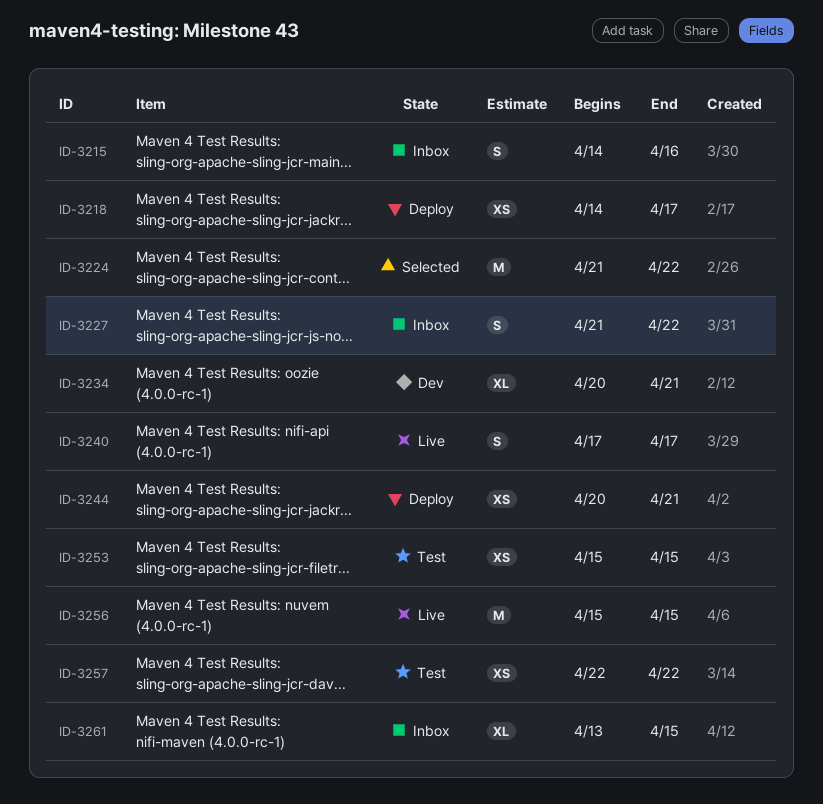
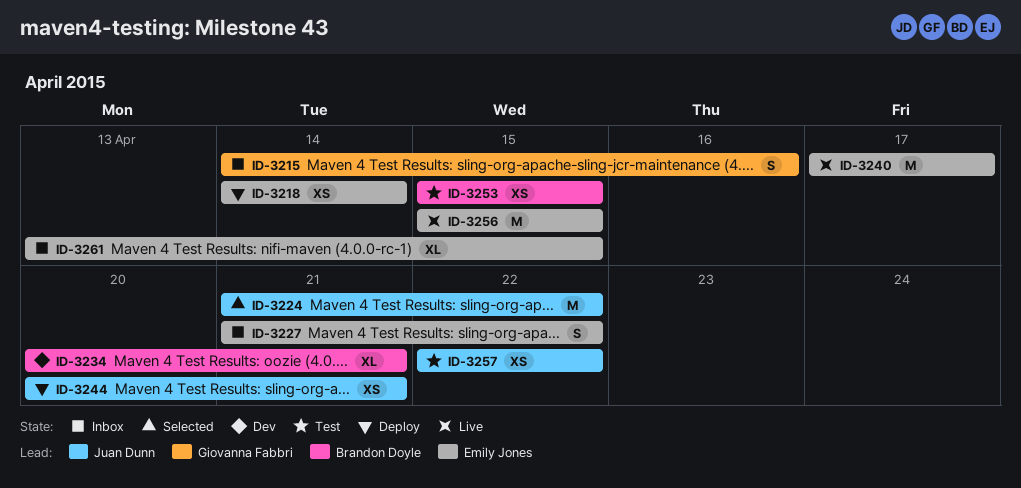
ID-3218, due: Apr 17 -> Apr 14
ID-3240, estimate: S -> M

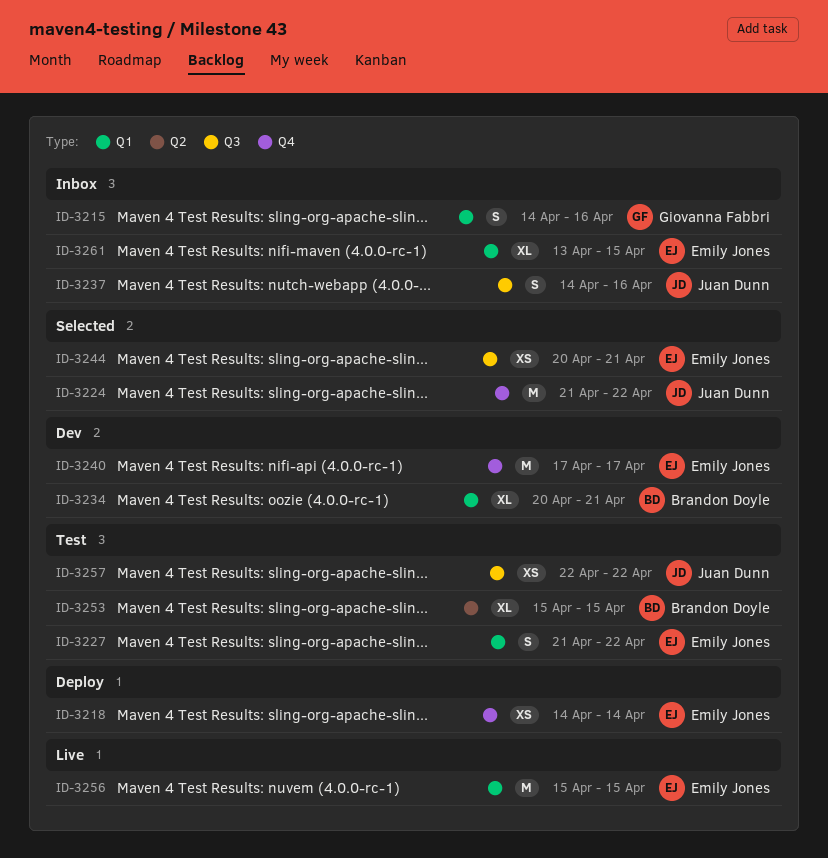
ID-3227, status: Inbox -> Test
ID-3237: none -> present
ID-3240, status: Live -> Dev
ID-3244, status: Deploy -> Selected
ID-3244, owner: Juan Dunn -> Emily Jones
ID-3253, estimate: XS -> XL

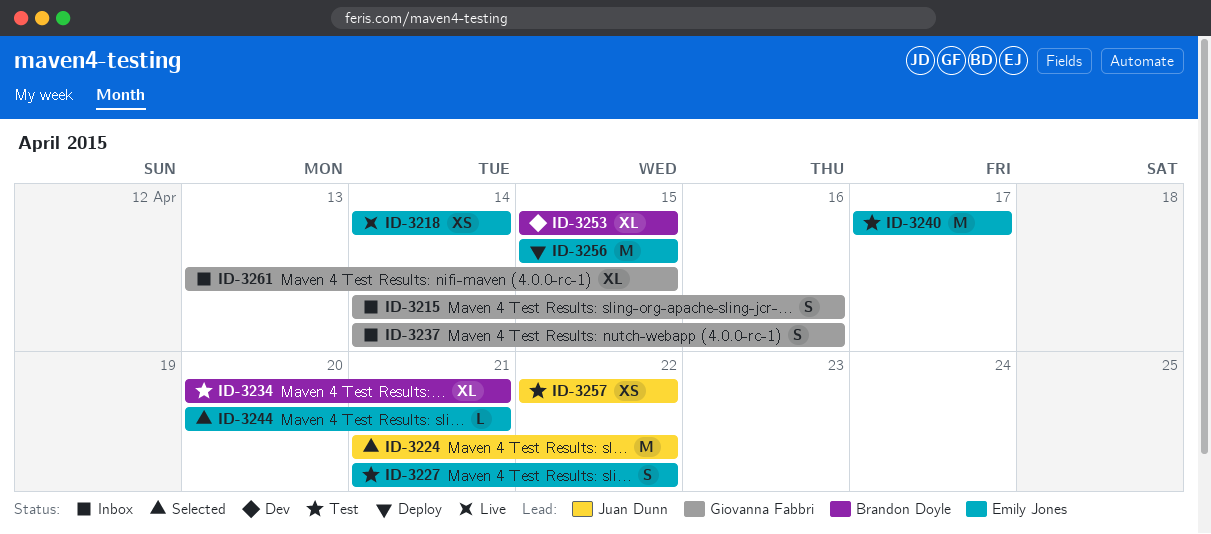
ID-3218, status: Deploy -> Live
ID-3234, status: Dev -> Test
ID-3237, owner: Juan Dunn -> Giovanna Fabbri
ID-3240, status: Dev -> Test
ID-3244, estimate: XS -> L
ID-3253, status: Test -> Dev
ID-3256, status: Live -> Deploy
ID-3261, owner: Emily Jones -> Giovanna Fabbri

